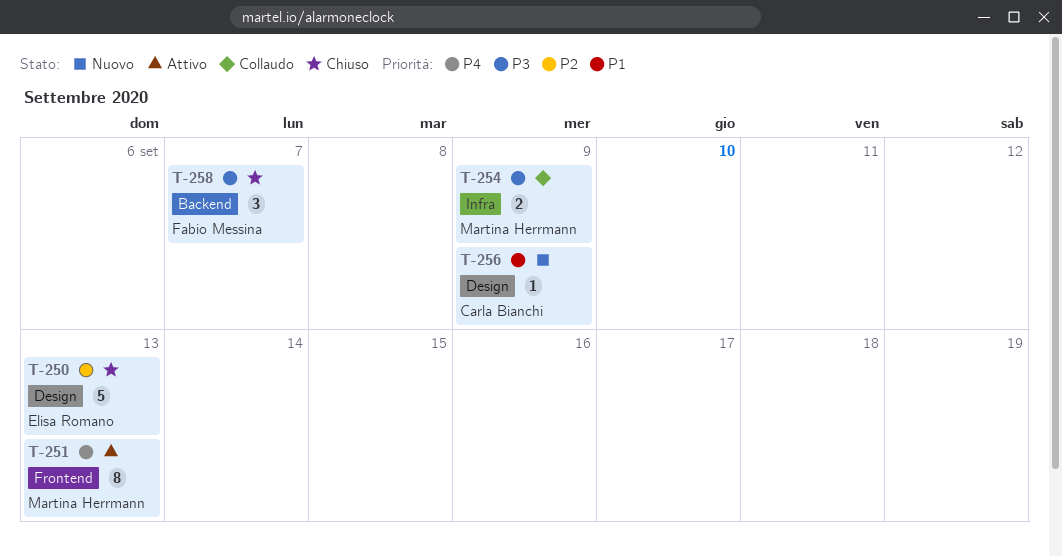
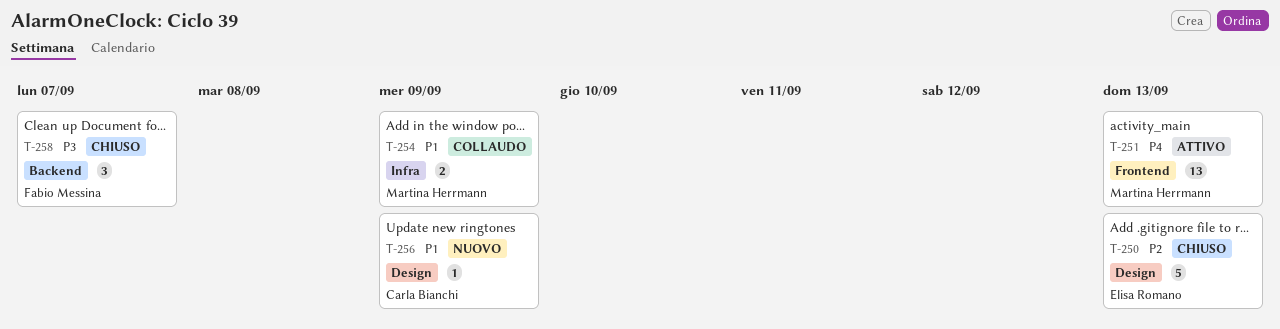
T-251, estimate: 8 -> 13
T-254, priority: P3 -> P1

